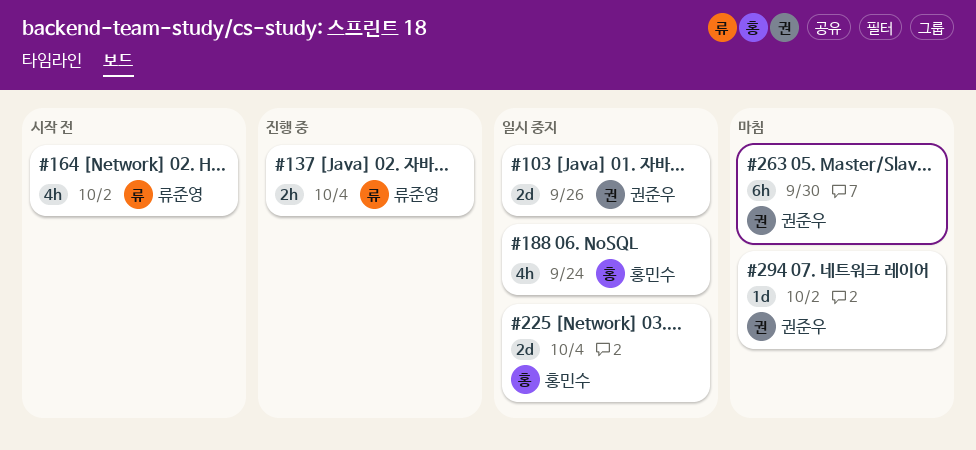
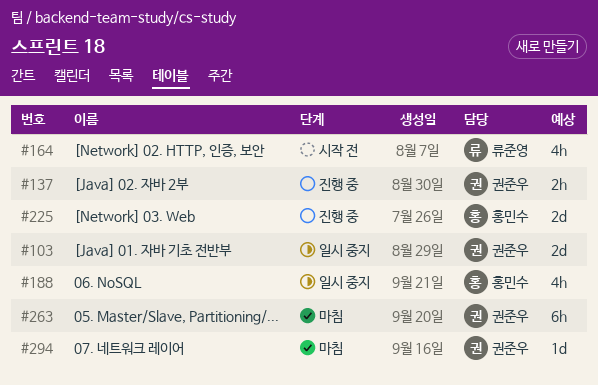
#137, owner: 류준영 -> 권준우
#225, status: 일시 중지 -> 진행 중

